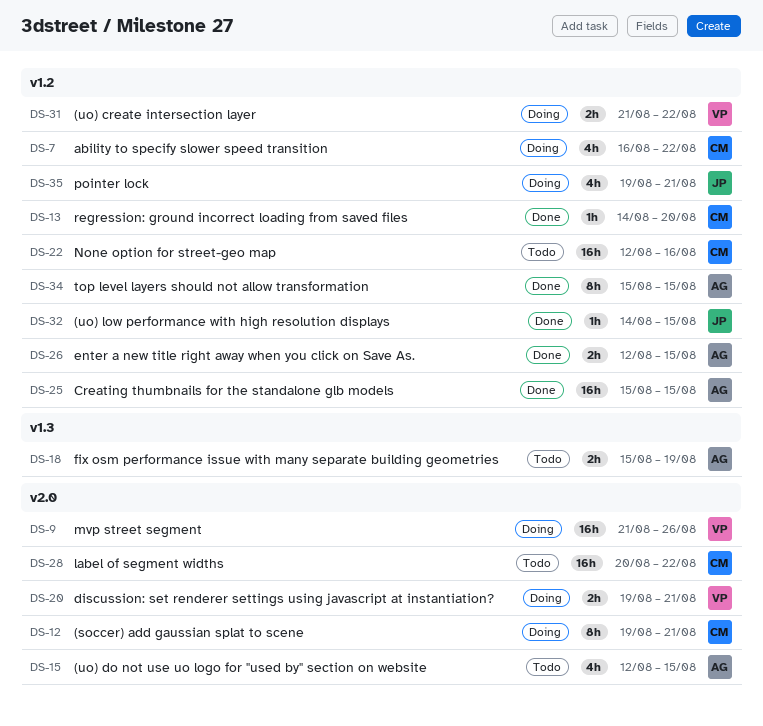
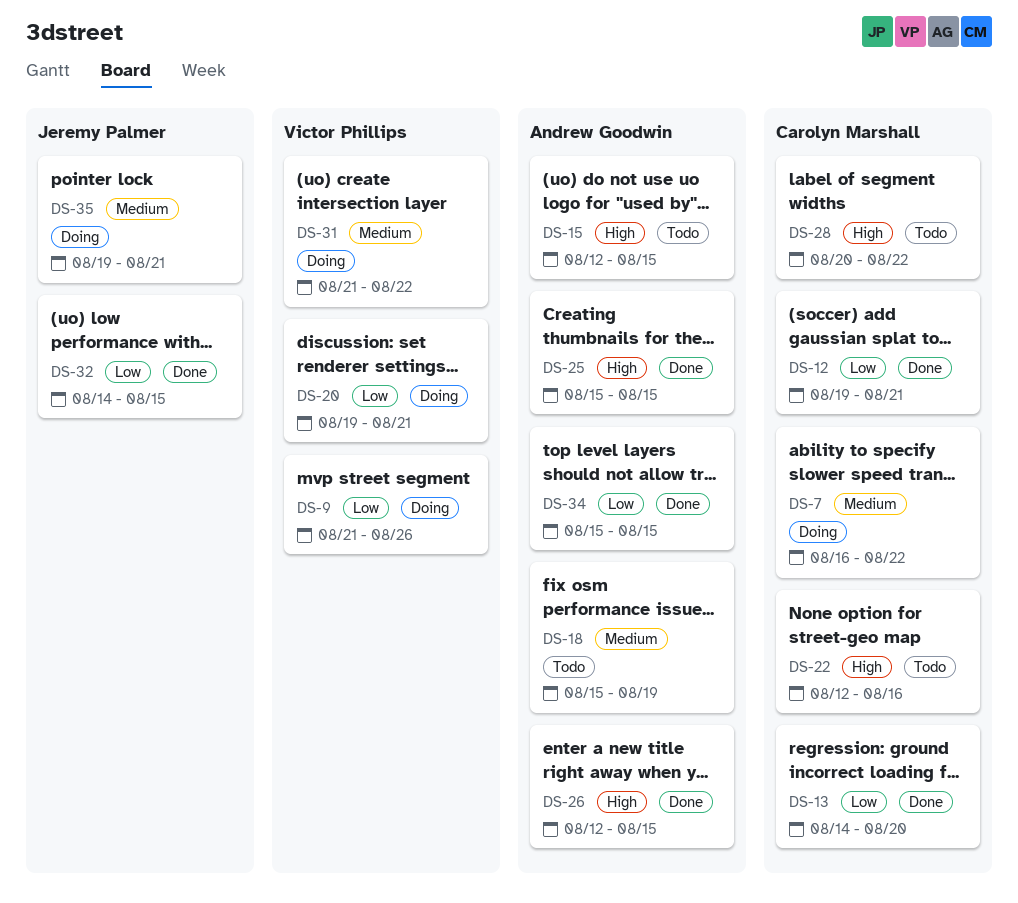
DS-12, status: Doing -> Done

